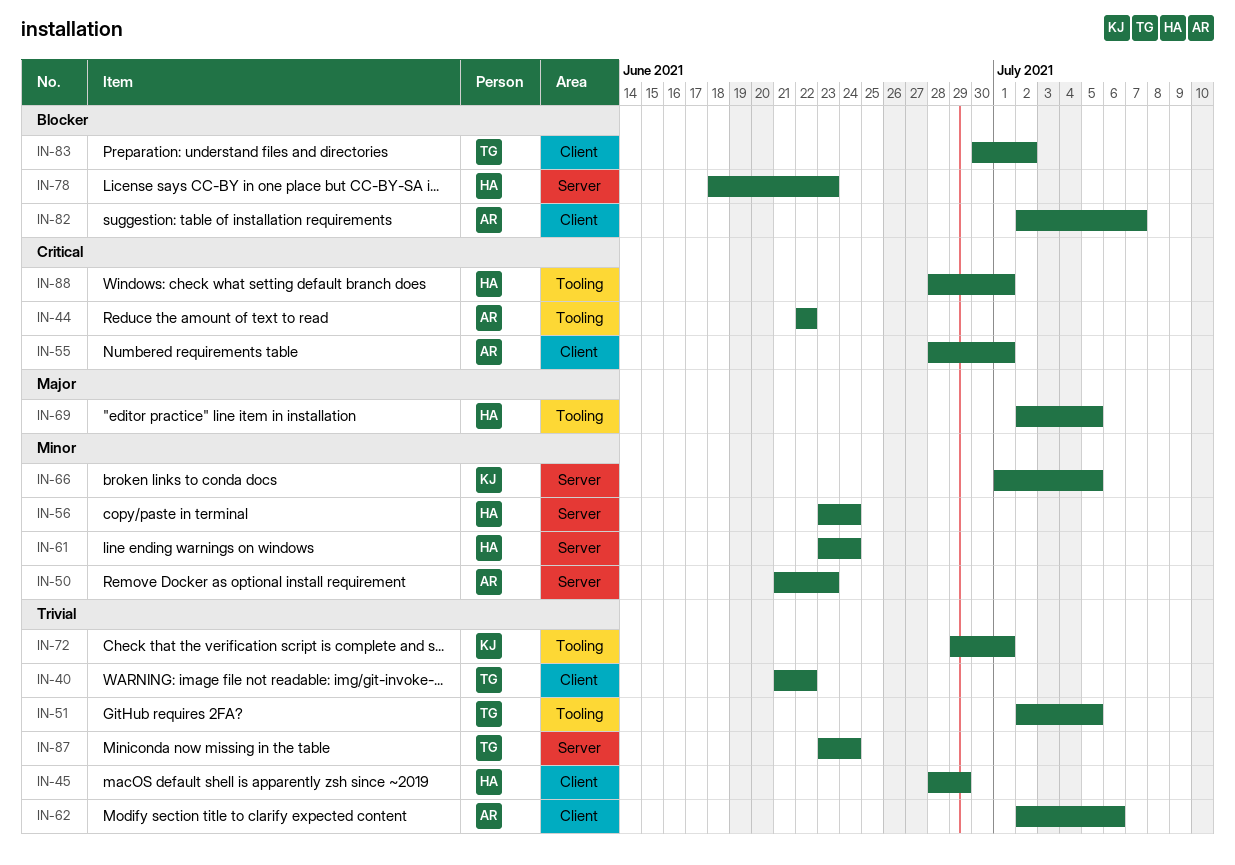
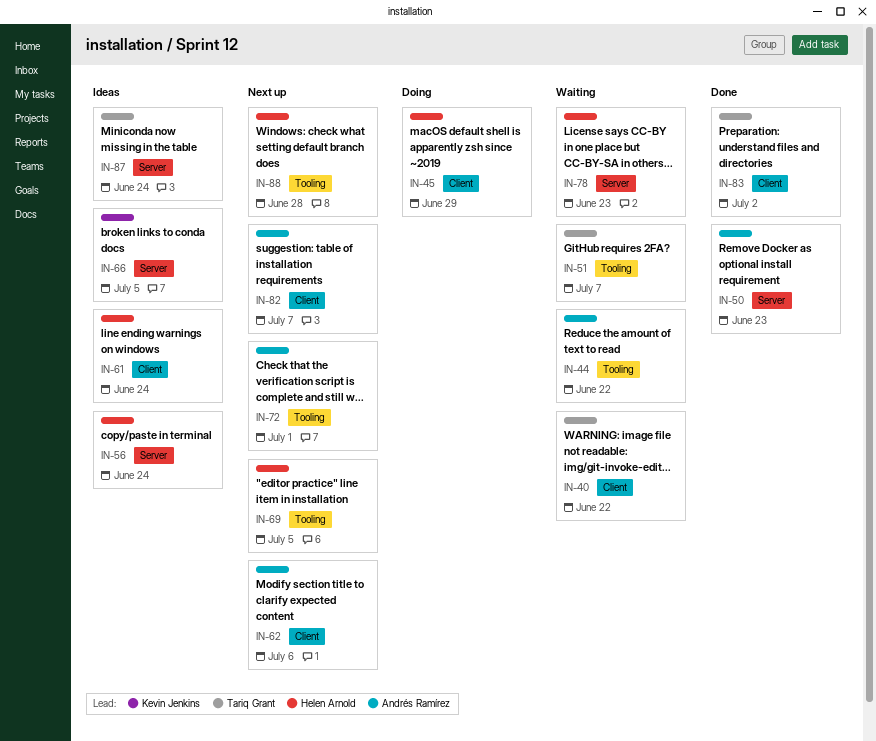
IN-51, due: Jul 5 -> Jul 7
IN-55: present -> none
IN-61, label: Server -> Client
IN-72, owner: Kevin Jenkins -> Andrés Ramírez
IN-88, due: Jul 1 -> Jun 28

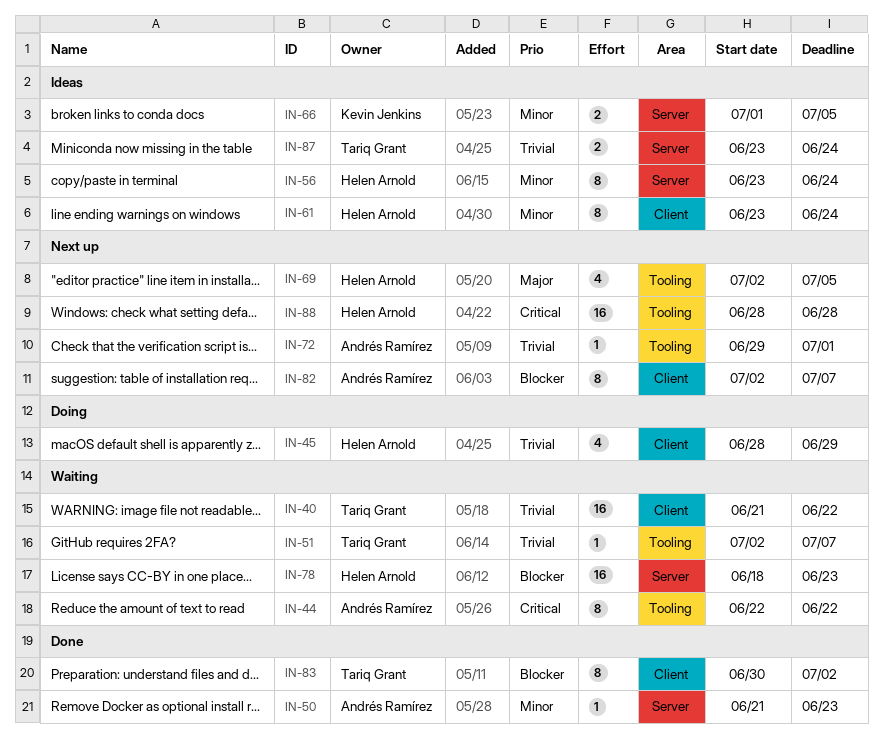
IN-62: present -> none

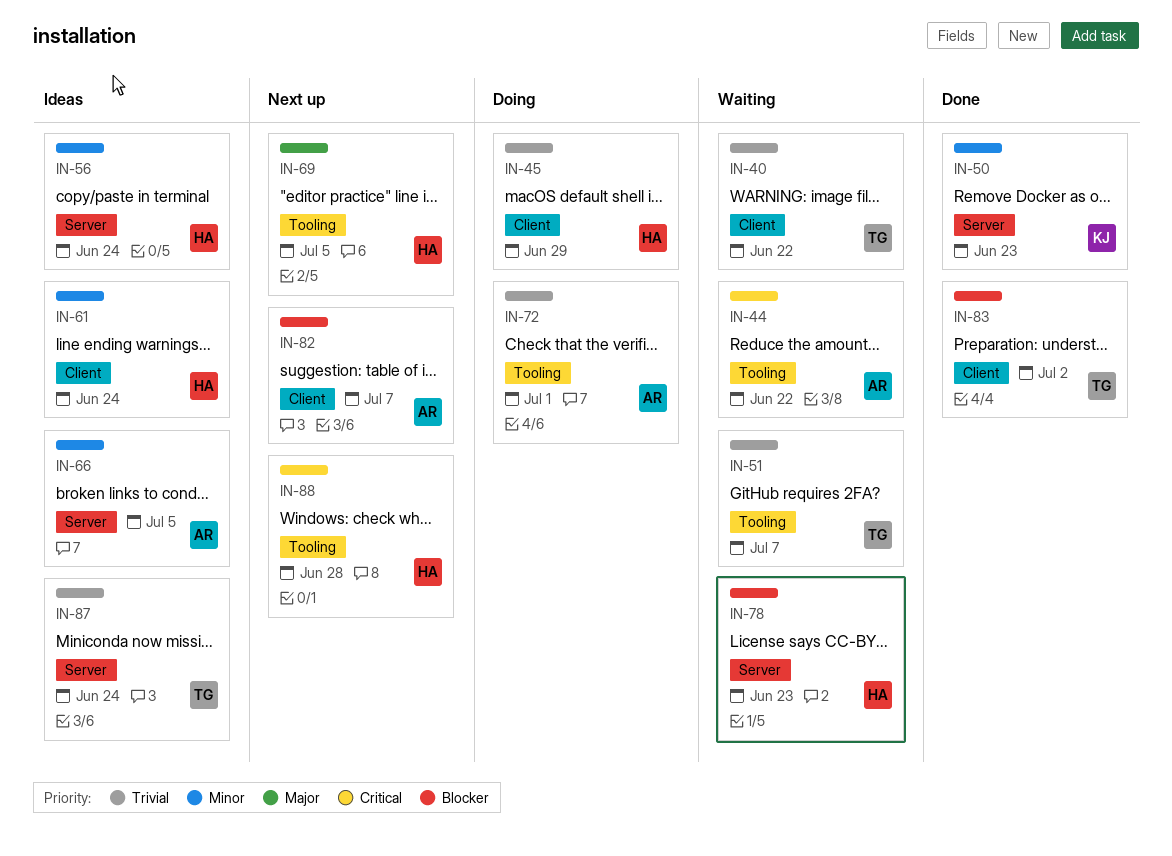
IN-50, owner: Andrés Ramírez -> Kevin Jenkins
IN-66, owner: Kevin Jenkins -> Andrés Ramírez
IN-72, status: Next up -> Doing

